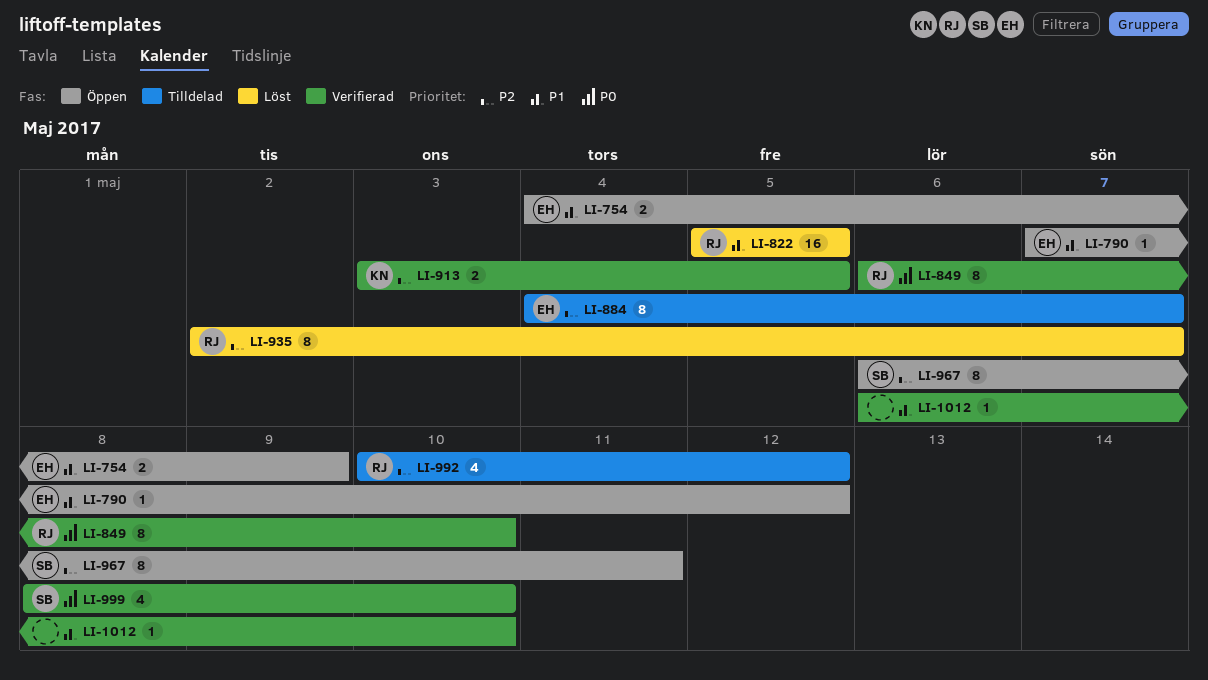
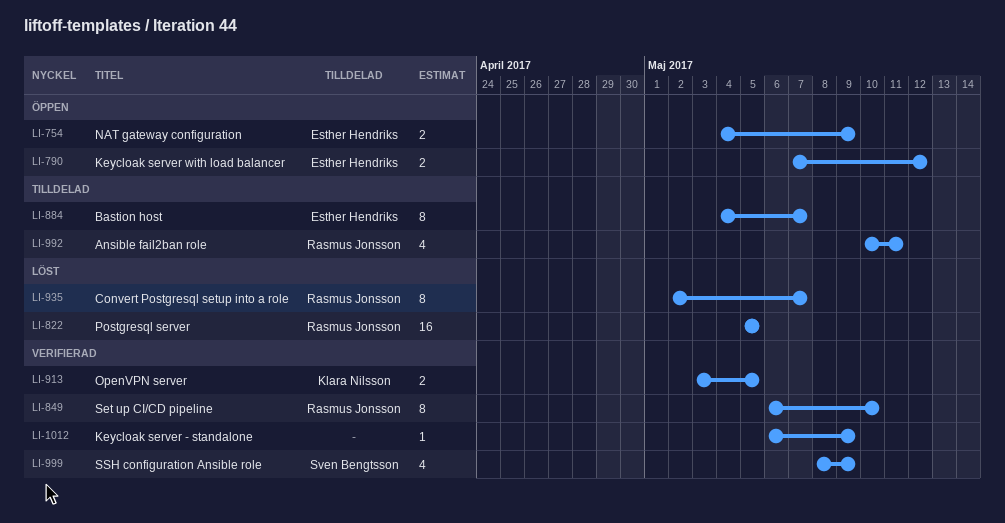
LI-790, estimate: 1 -> 2
LI-967: present -> none
LI-992, due: May 12 -> May 11
LI-999, due: May 10 -> May 9
LI-1012, due: May 10 -> May 9

